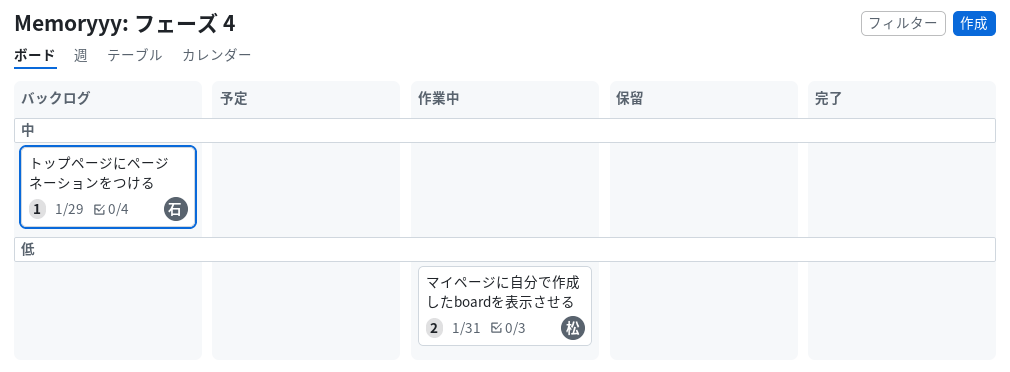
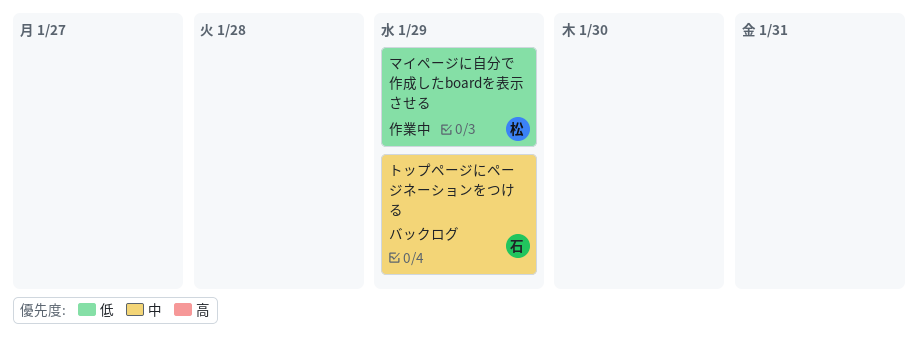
マイページに自分で作成したboardを表示させる, due: Jan 31 -> Jan 29

